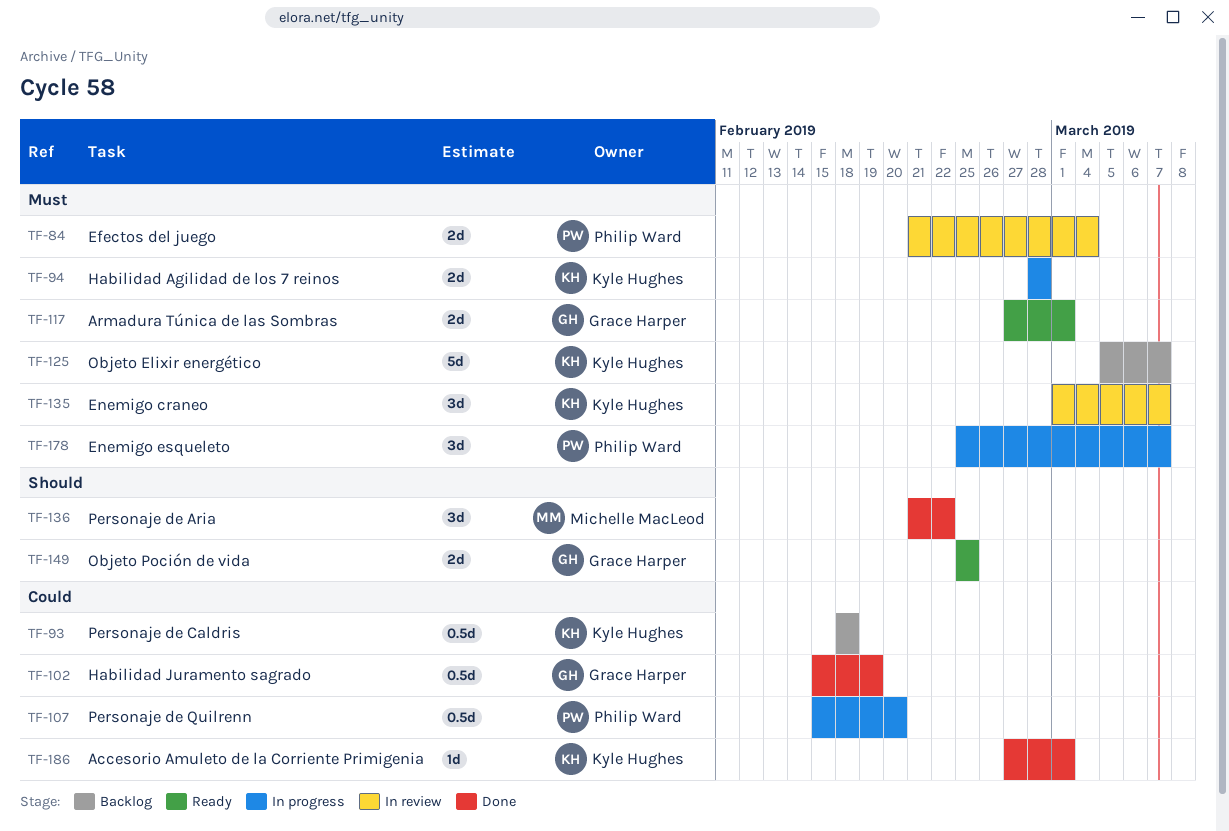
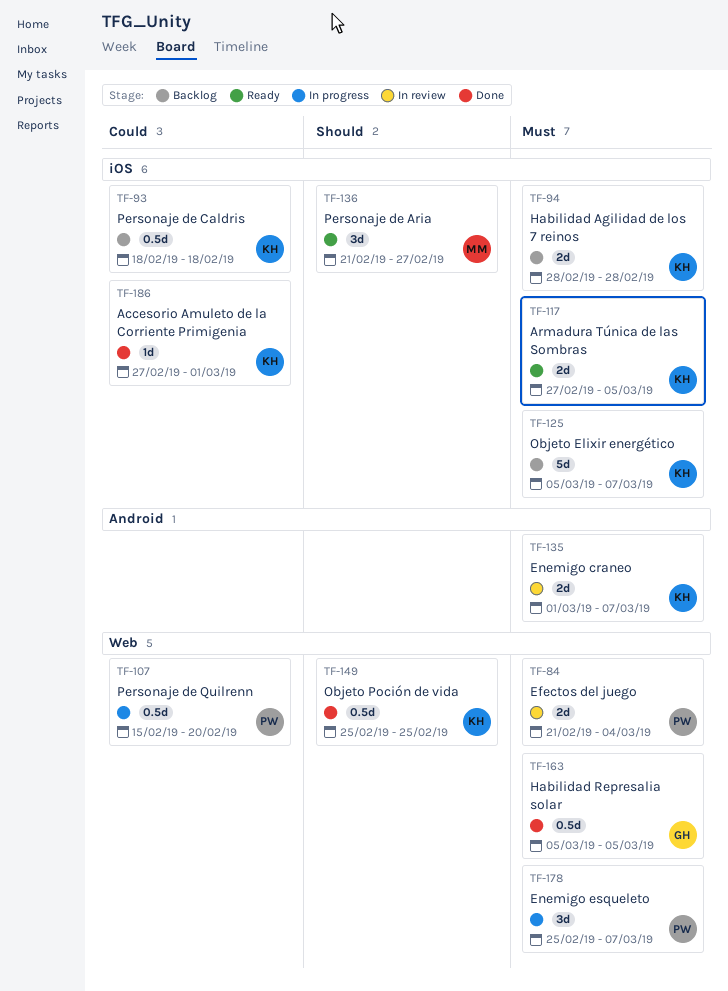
TF-94, status: In progress -> Backlog
TF-102: present -> none
TF-117, owner: Grace Harper -> Kyle Hughes
TF-117, due: Mar 1 -> Mar 5
TF-135, estimate: 3d -> 2d
TF-136, status: Done -> Ready
TF-136, due: Feb 22 -> Feb 27
TF-149, status: Ready -> Done
TF-149, owner: Grace Harper -> Kyle Hughes
TF-149, estimate: 2d -> 0.5d
TF-163: none -> present

